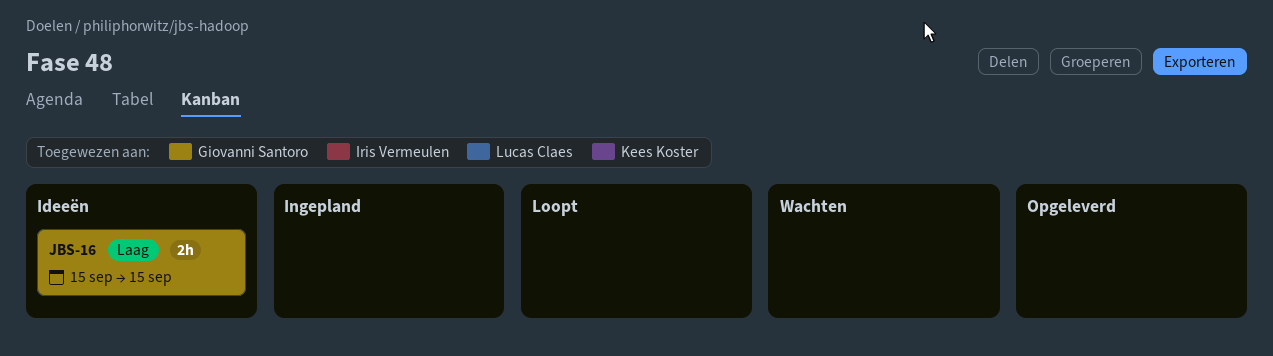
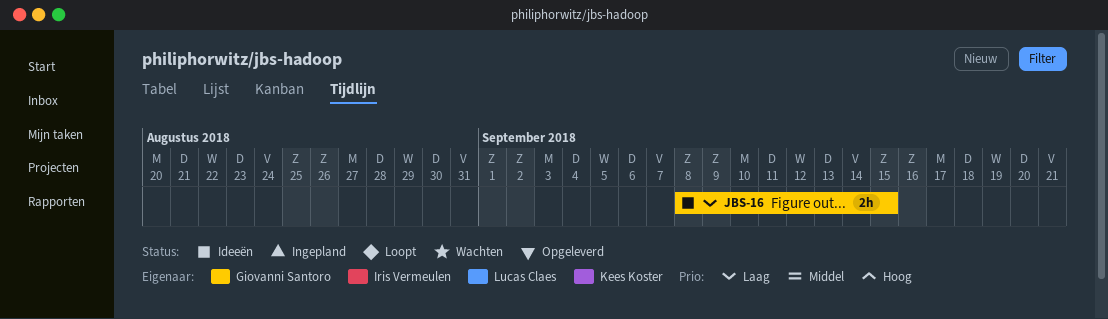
JBS-16, start: Sep 15 -> Sep 8

